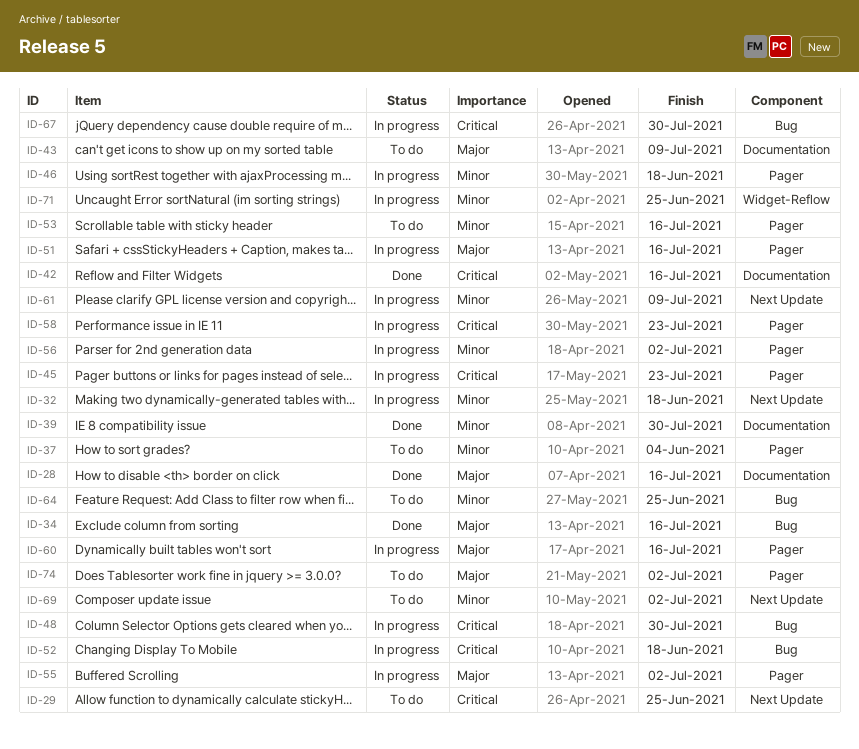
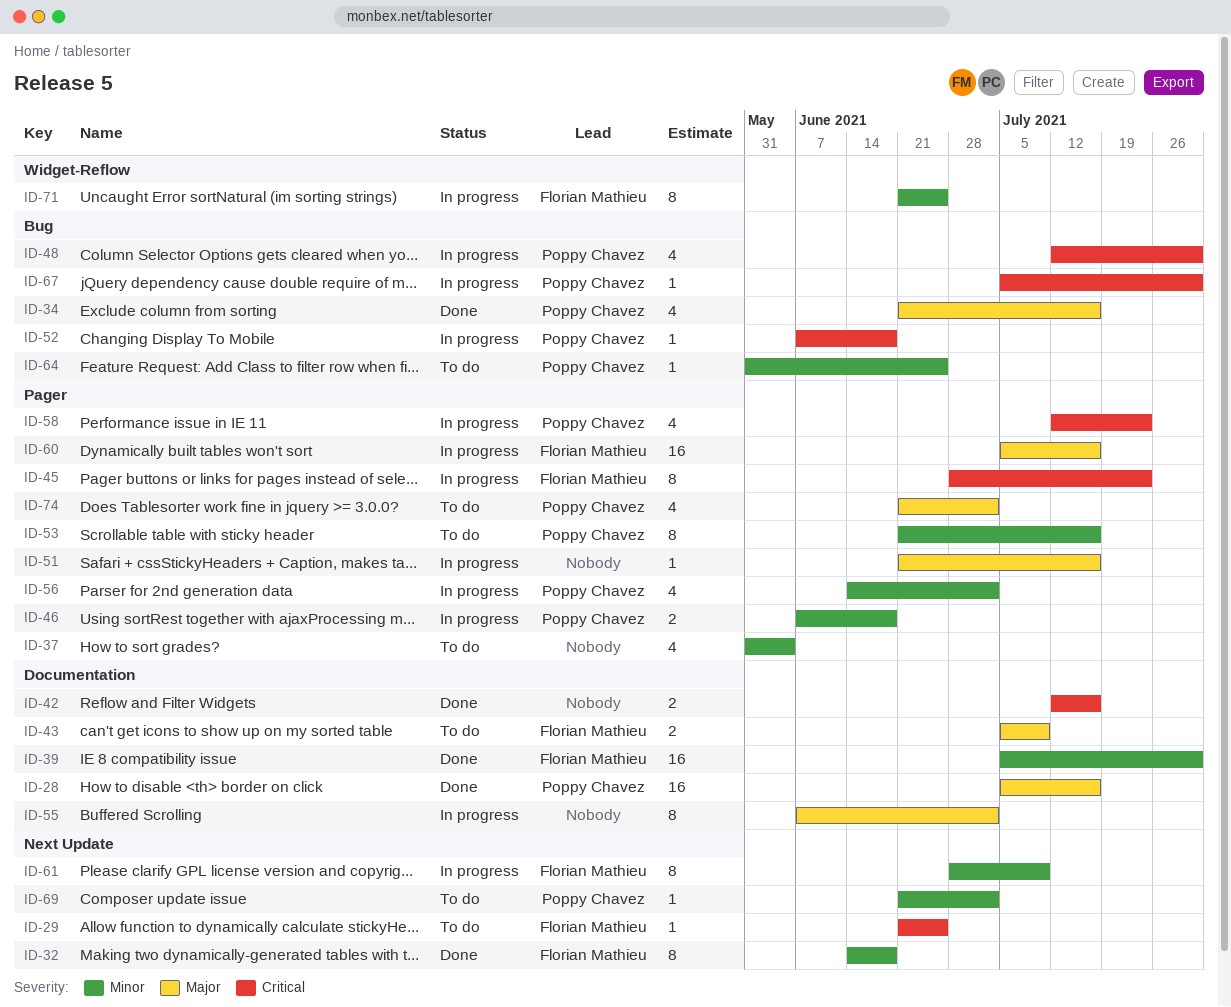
ID-32, status: In progress -> Done
ID-55, label: Pager -> Documentation

